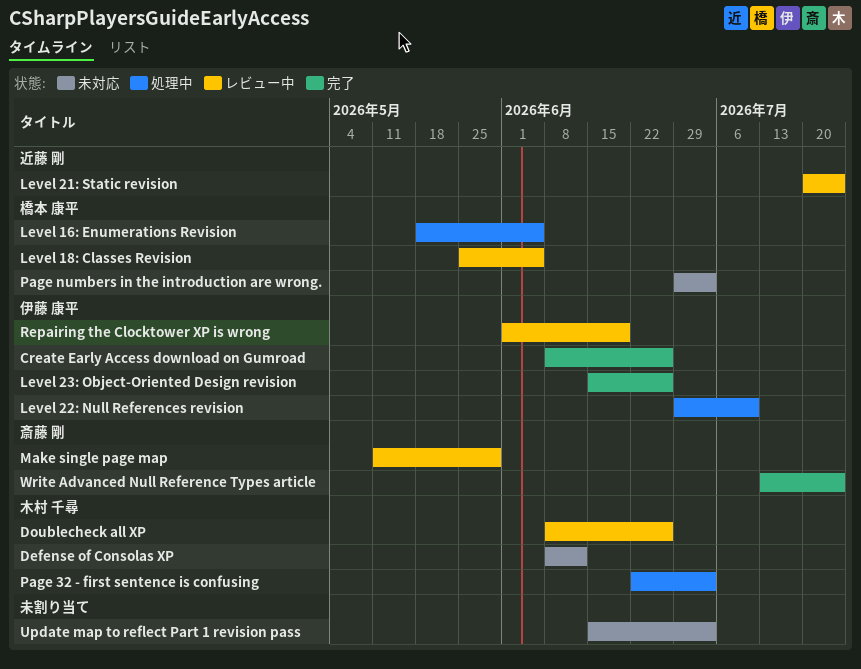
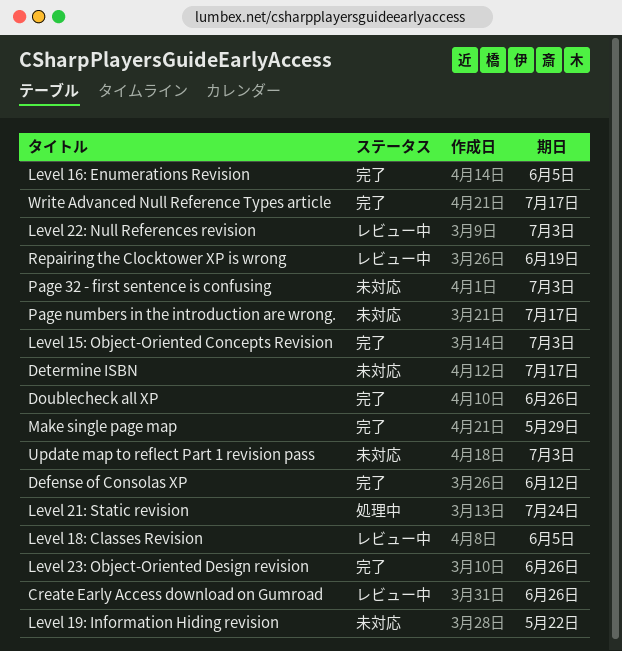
Create Early Access download on Gumroad, status: 完了 -> レビュー中
Defense of Consolas XP, status: 未対応 -> 完了
Determine ISBN: none -> present
Doublecheck all XP, status: レビュー中 -> 完了
Level 15: Object-Oriented Concepts Revision: none -> present
Level 16: Enumerations Revision, status: 処理中 -> 完了
Level 19: Information Hiding revision: none -> present
Level 21: Static revision, status: レビュー中 -> 処理中
Level 22: Null References revision, status: 処理中 -> レビュー中
Level 22: Null References revision, due: Jul 10 -> Jul 3
Make single page map, status: レビュー中 -> 完了
Page 32 - first sentence is confusing, status: 処理中 -> 未対応
Page numbers in the introduction are wrong., due: Jul 3 -> Jul 17
Write Advanced Null Reference Types article, due: Jul 24 -> Jul 17

